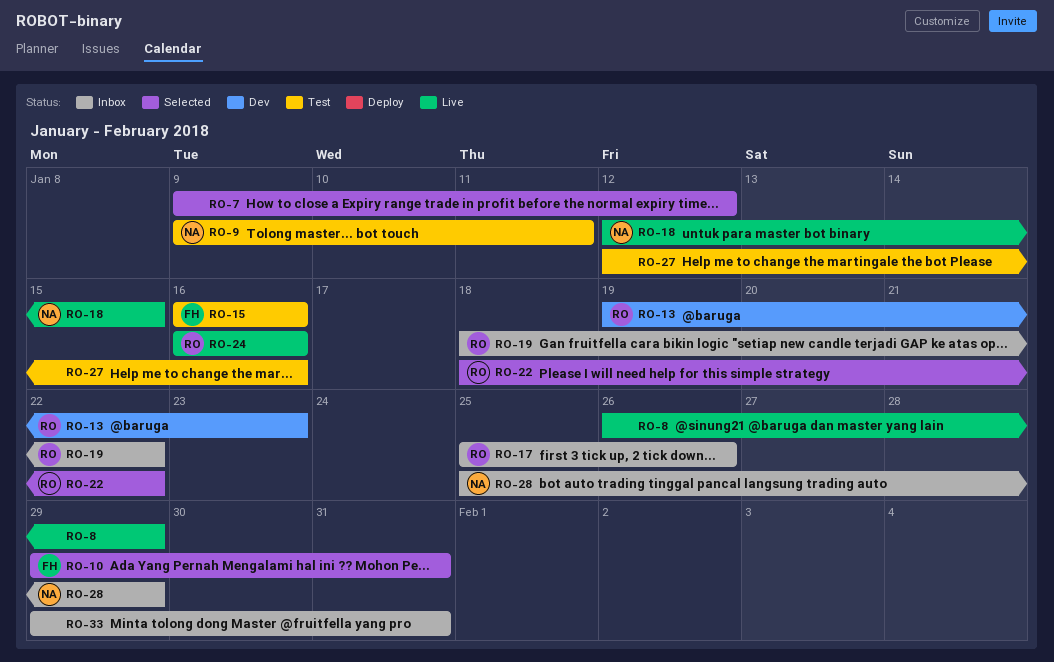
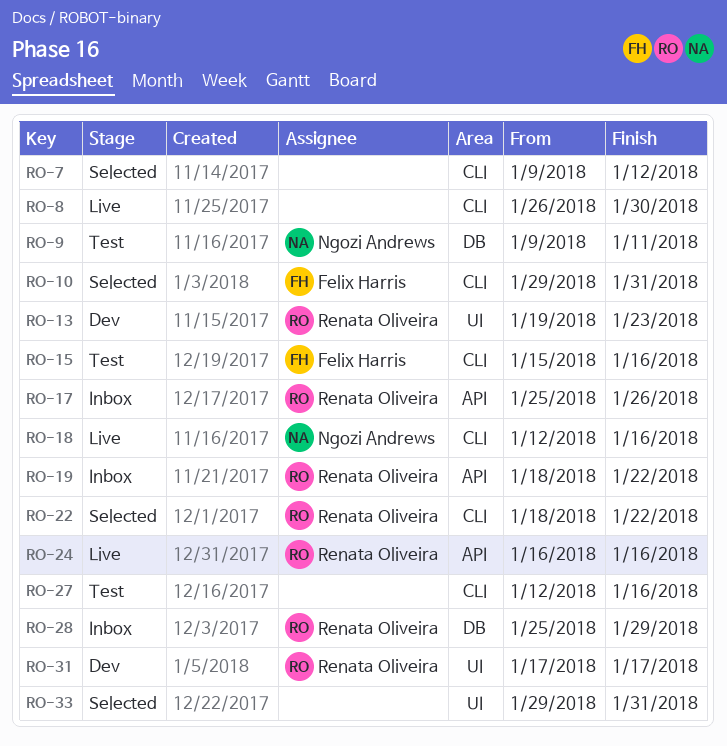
RO-8, due: Jan 29 -> Jan 30
RO-15, start: Jan 16 -> Jan 15
RO-18, due: Jan 15 -> Jan 16
RO-28, owner: Ngozi Andrews -> Renata Oliveira
RO-31: none -> present
RO-33, status: Inbox -> Selected

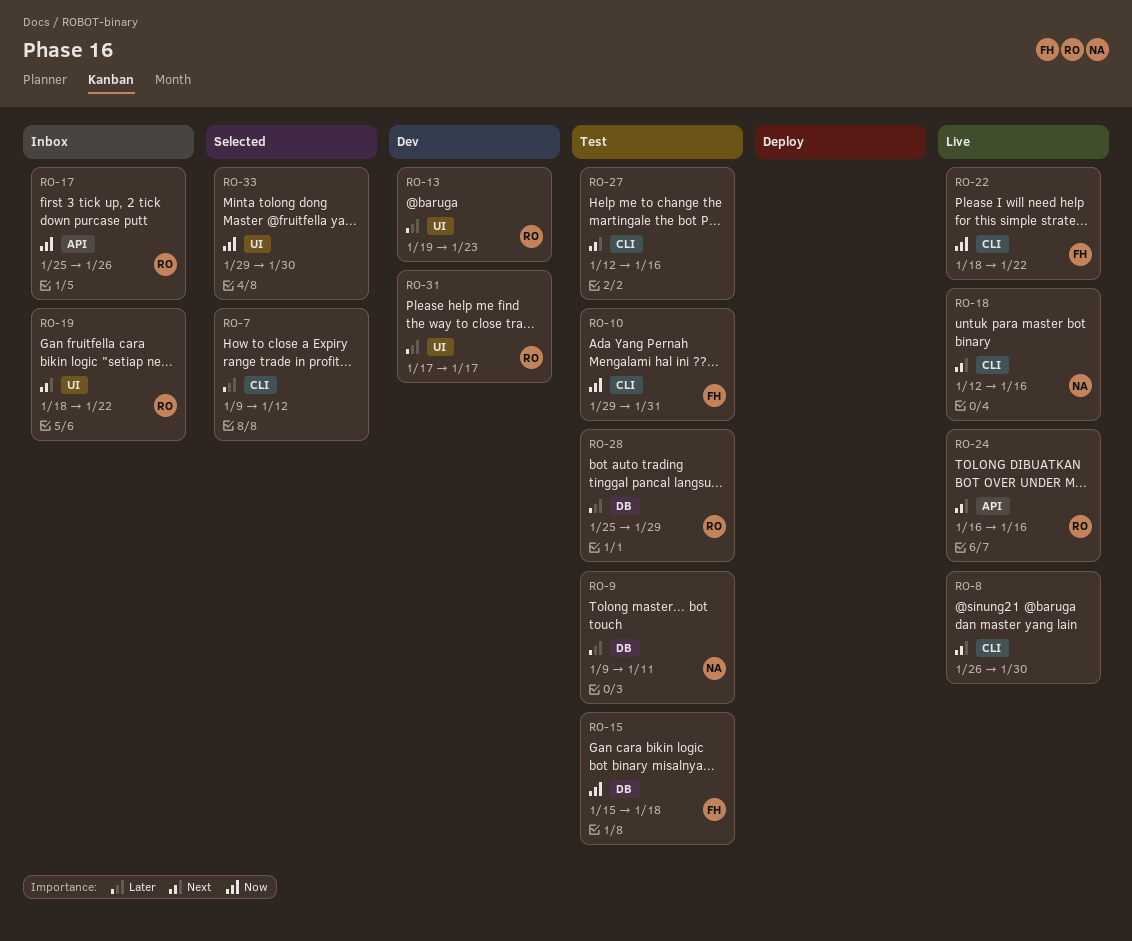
RO-10, status: Selected -> Test
RO-15, label: CLI -> DB
RO-15, due: Jan 16 -> Jan 18
RO-19, label: API -> UI
RO-22, status: Selected -> Live
RO-22, owner: Renata Oliveira -> Felix Harris
RO-28, status: Inbox -> Test
RO-33, due: Jan 31 -> Jan 30

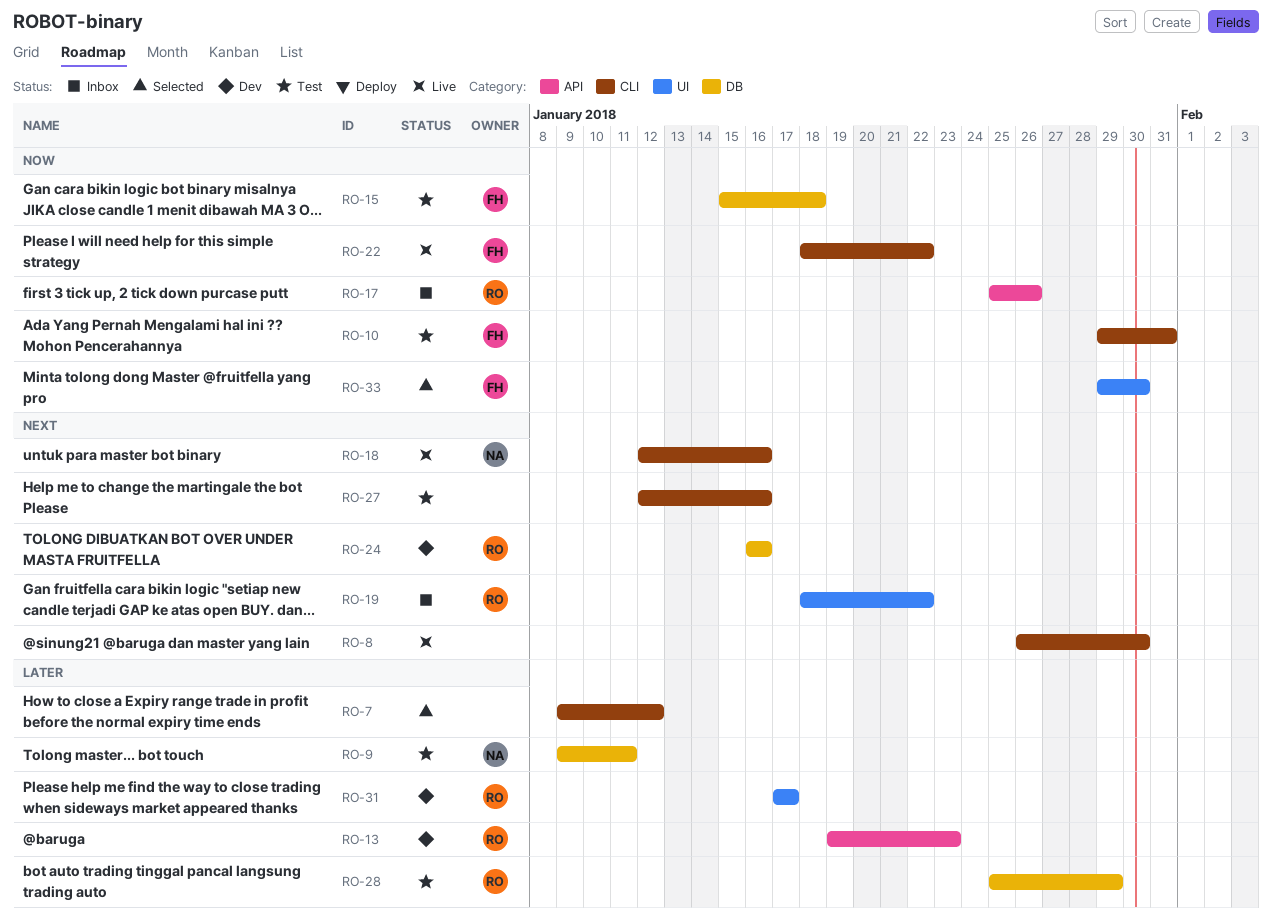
RO-13, label: UI -> API
RO-24, status: Live -> Dev
RO-24, label: API -> DB
RO-33, owner: none -> FH

